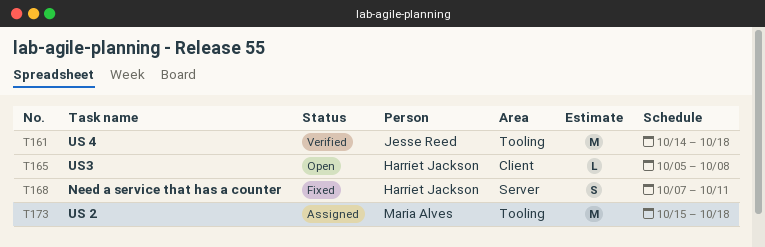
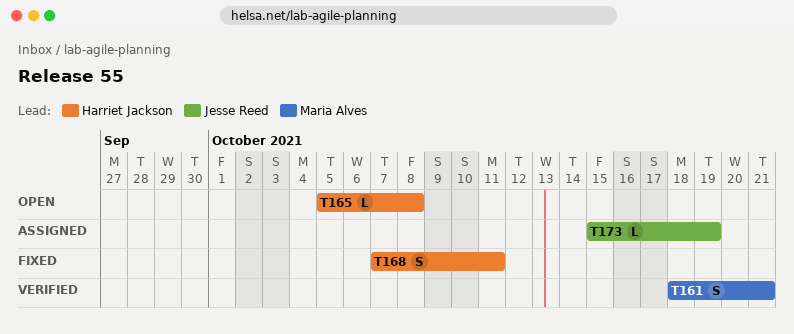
T161, owner: Jesse Reed -> Maria Alves
T161, estimate: M -> S
T161, start: Oct 14 -> Oct 18
T161, due: Oct 18 -> Oct 21
T173, owner: Maria Alves -> Jesse Reed
T173, estimate: M -> L
T173, due: Oct 18 -> Oct 19

